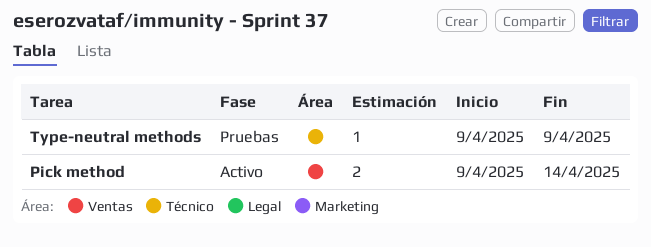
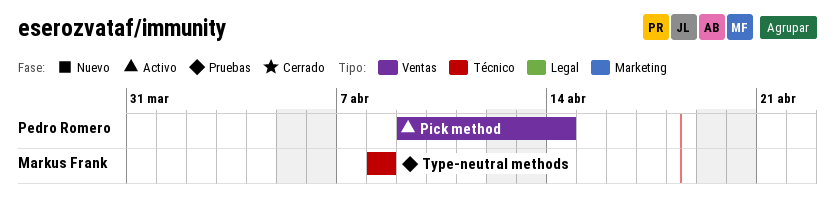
Type-neutral methods, start: Apr 9 -> Apr 8
Type-neutral methods, due: Apr 9 -> Apr 8

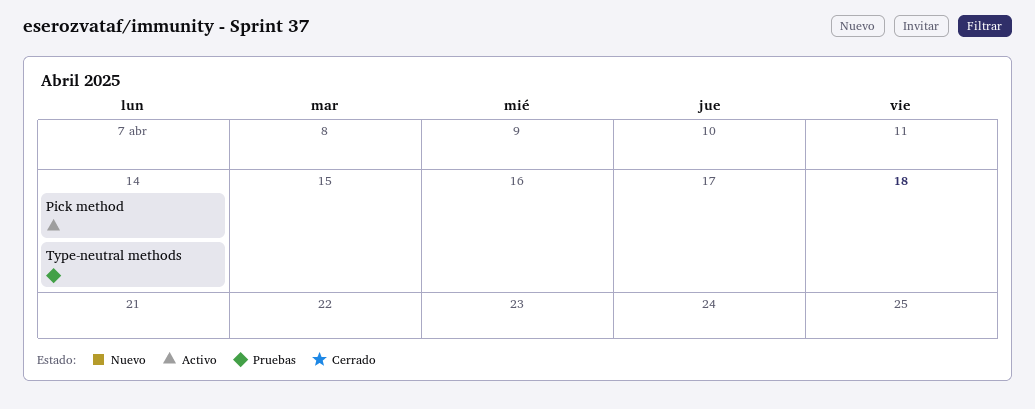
Type-neutral methods, due: Apr 8 -> Apr 14

